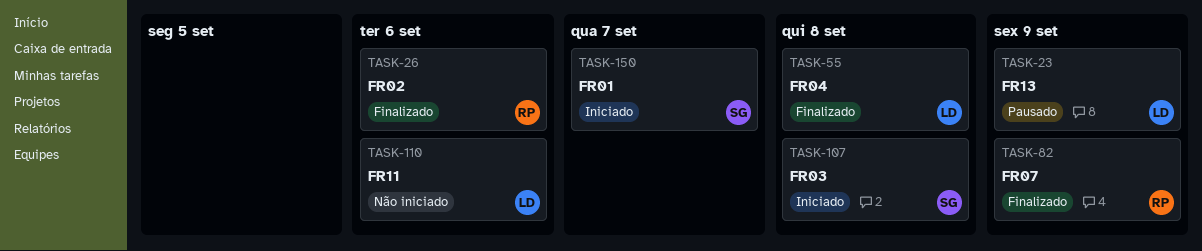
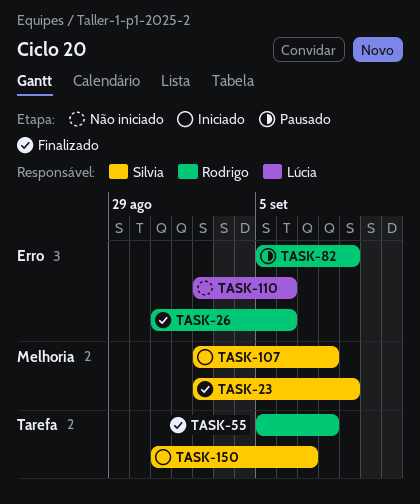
TASK-23, status: Pausado -> Finalizado
TASK-23, owner: Lúcia -> Silvia
TASK-55, owner: Lúcia -> Rodrigo
TASK-82, status: Finalizado -> Pausado

